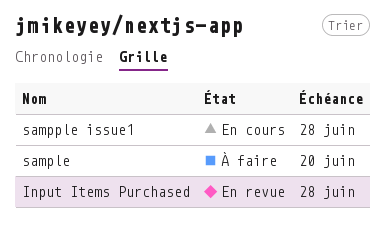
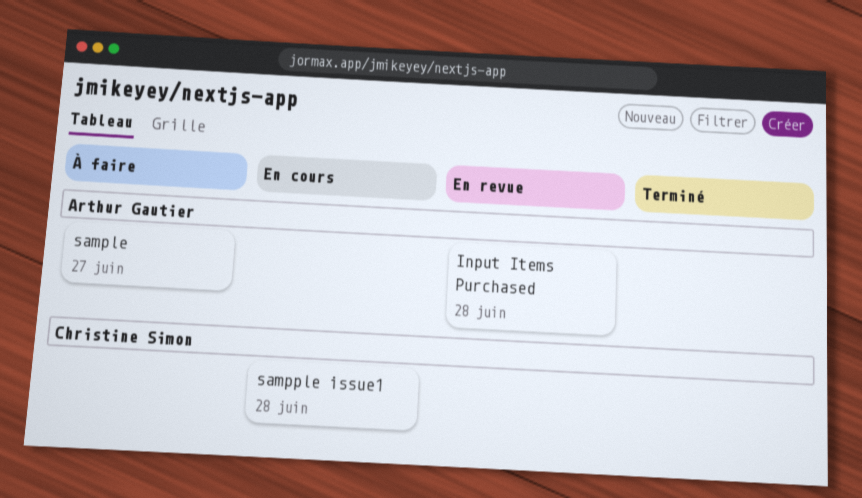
sample, due: Jun 20 -> Jun 27

